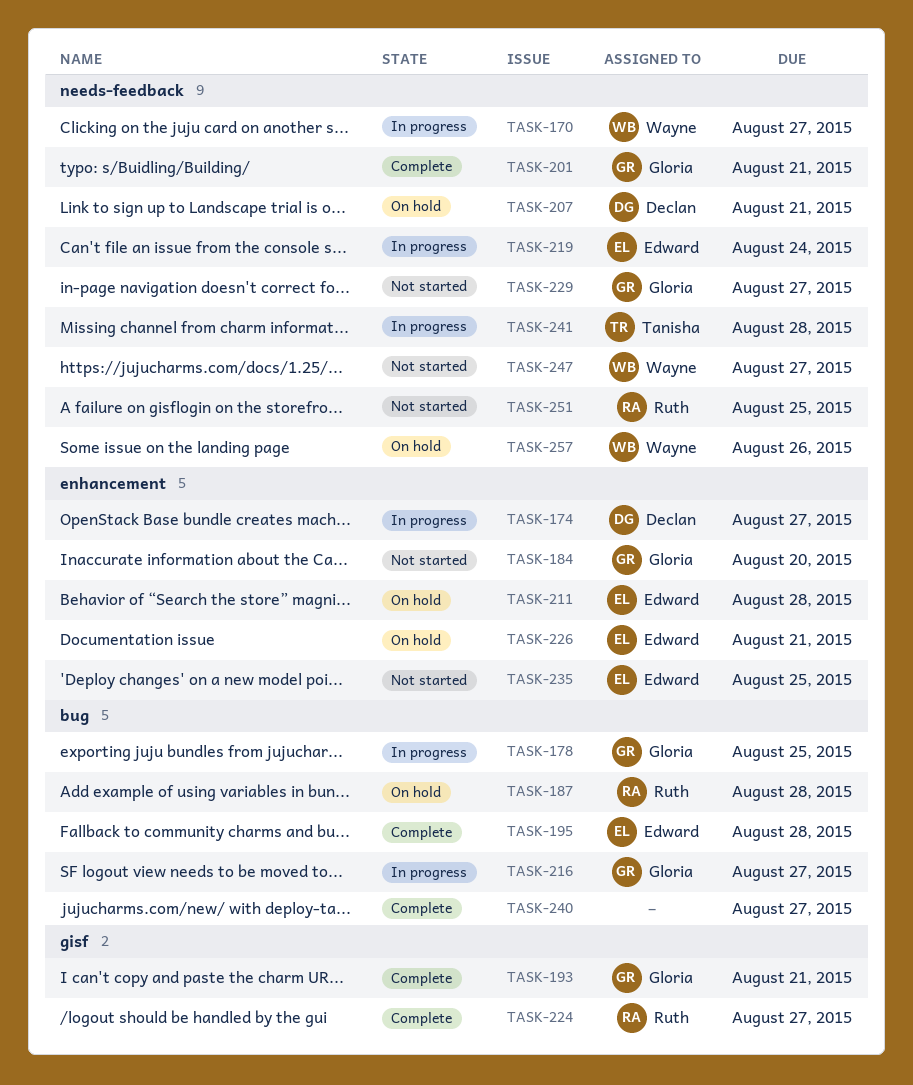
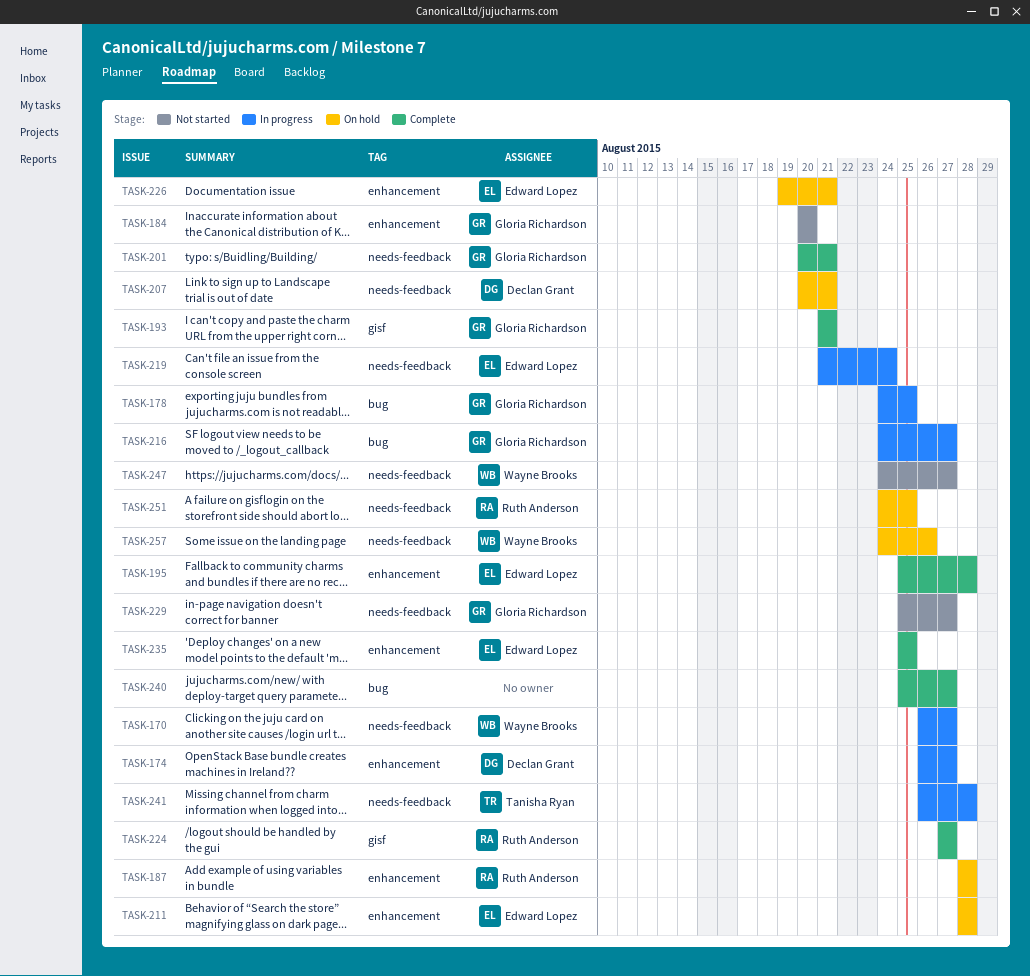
TASK-187, label: bug -> enhancement
TASK-195, label: bug -> enhancement
TASK-235, status: Not started -> Complete
TASK-251, status: Not started -> On hold

